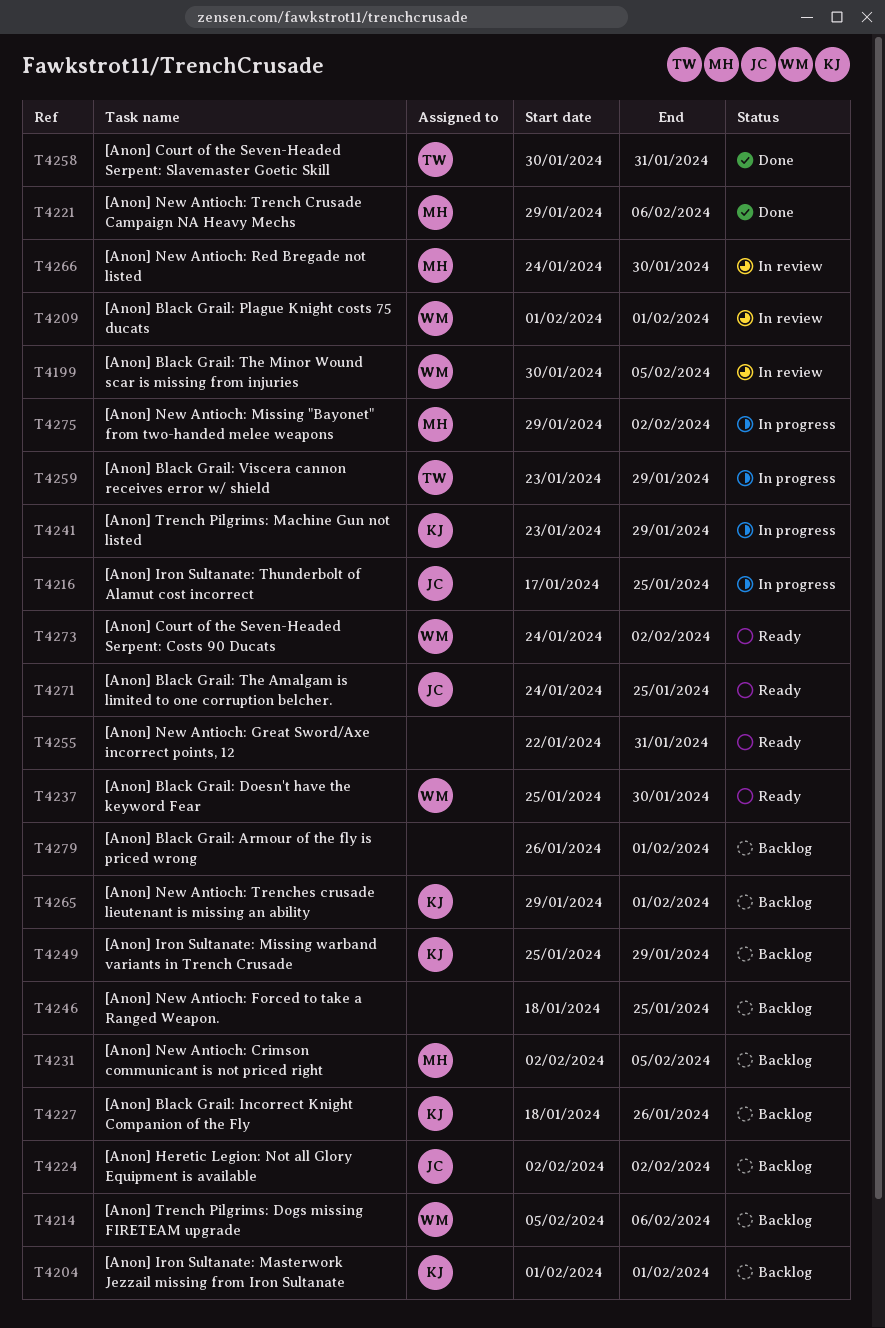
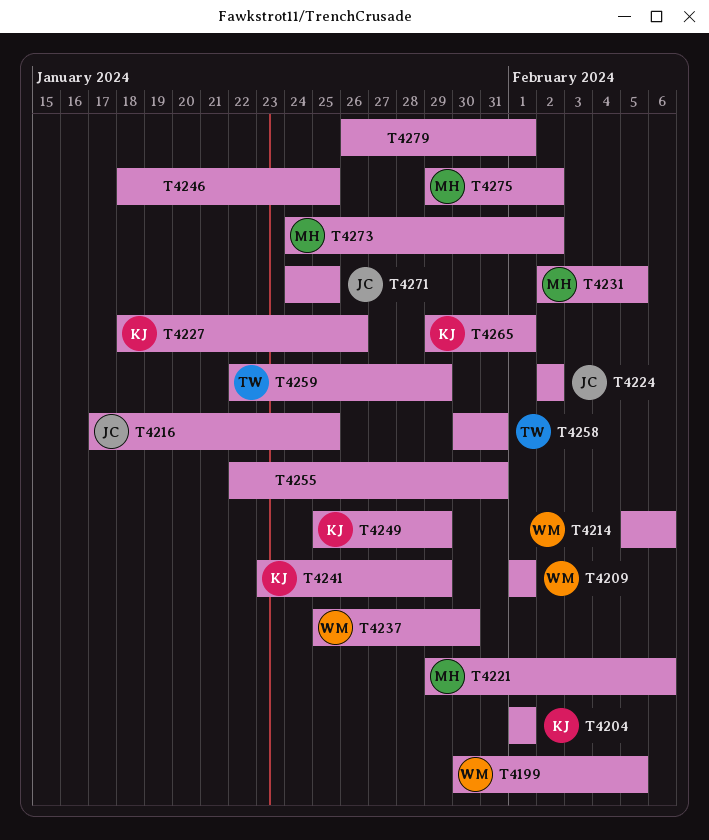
T4259, start: Jan 23 -> Jan 22
T4266: present -> none
T4273, owner: WM -> MH

